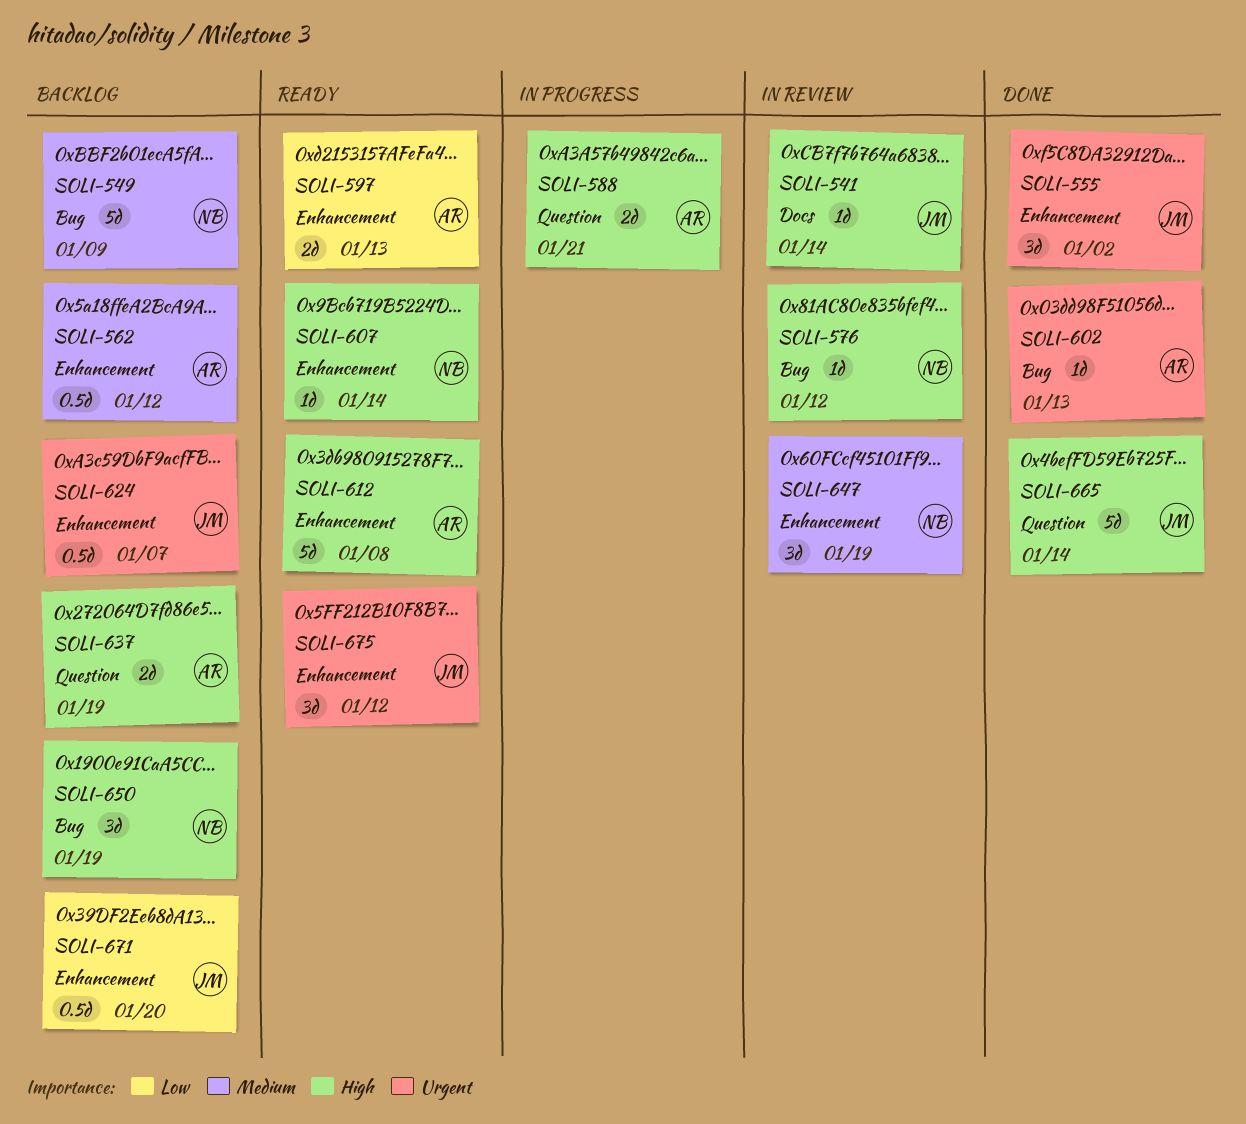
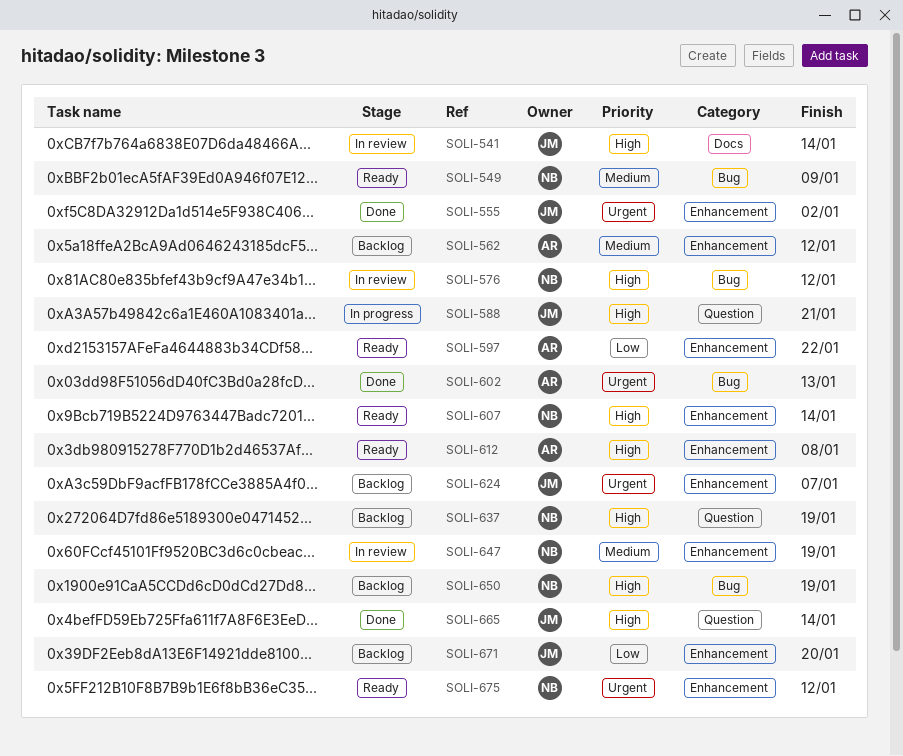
SOLI-549, status: Backlog -> Ready
SOLI-588, owner: AR -> JM
SOLI-597, due: Jan 13 -> Jan 22
SOLI-637, owner: AR -> NB
SOLI-675, owner: JM -> NB

